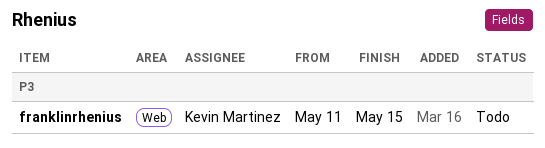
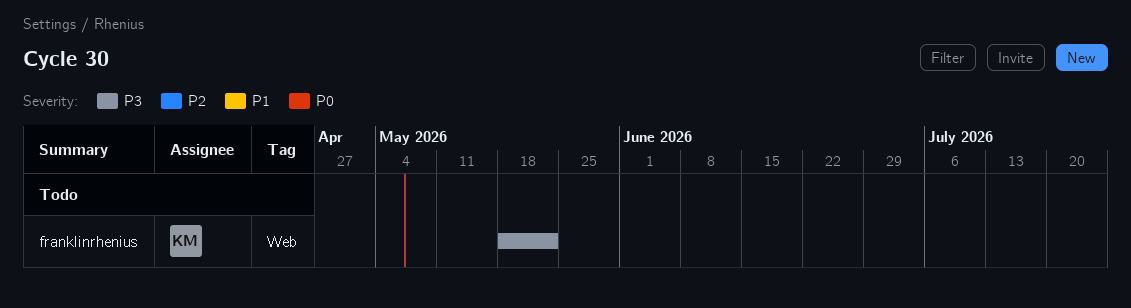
franklinrhenius, start: May 11 -> May 18
franklinrhenius, due: May 15 -> May 22

